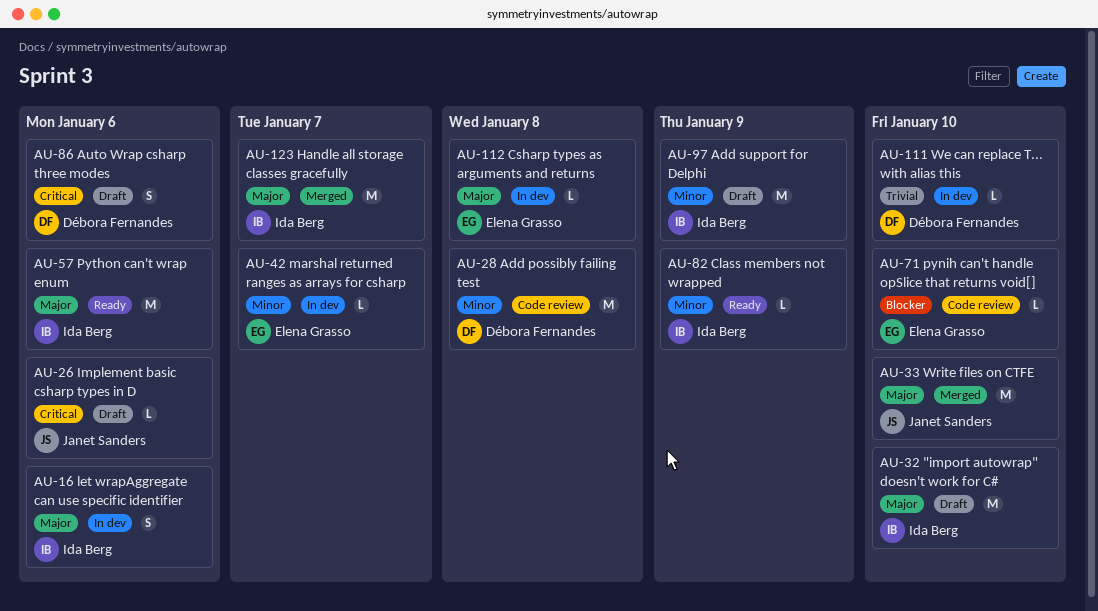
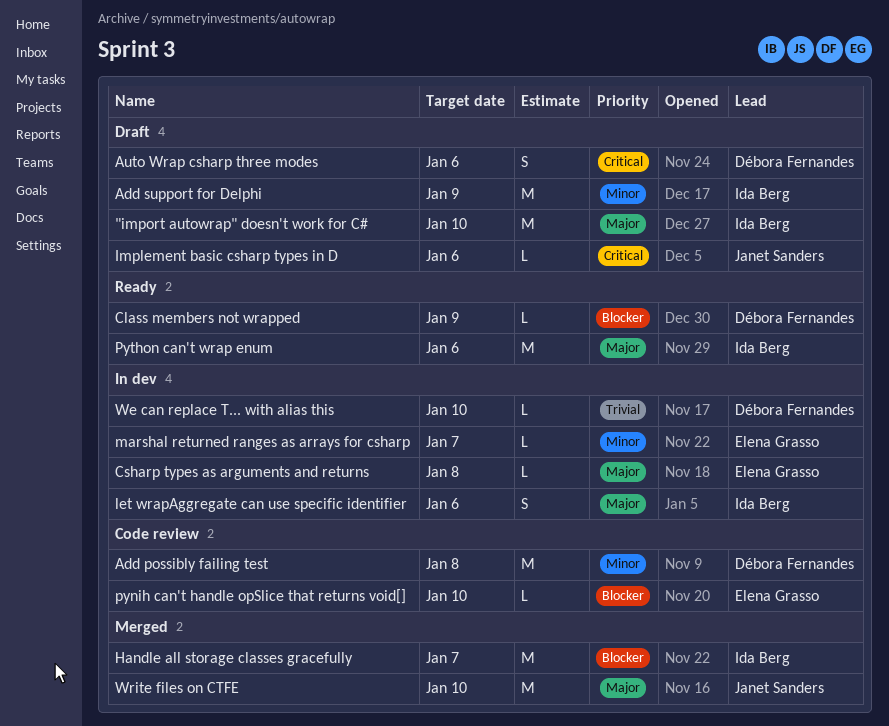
Class members not wrapped, owner: Ida Berg -> Débora Fernandes
Class members not wrapped, priority: Minor -> Blocker
Handle all storage classes gracefully, priority: Major -> Blocker

